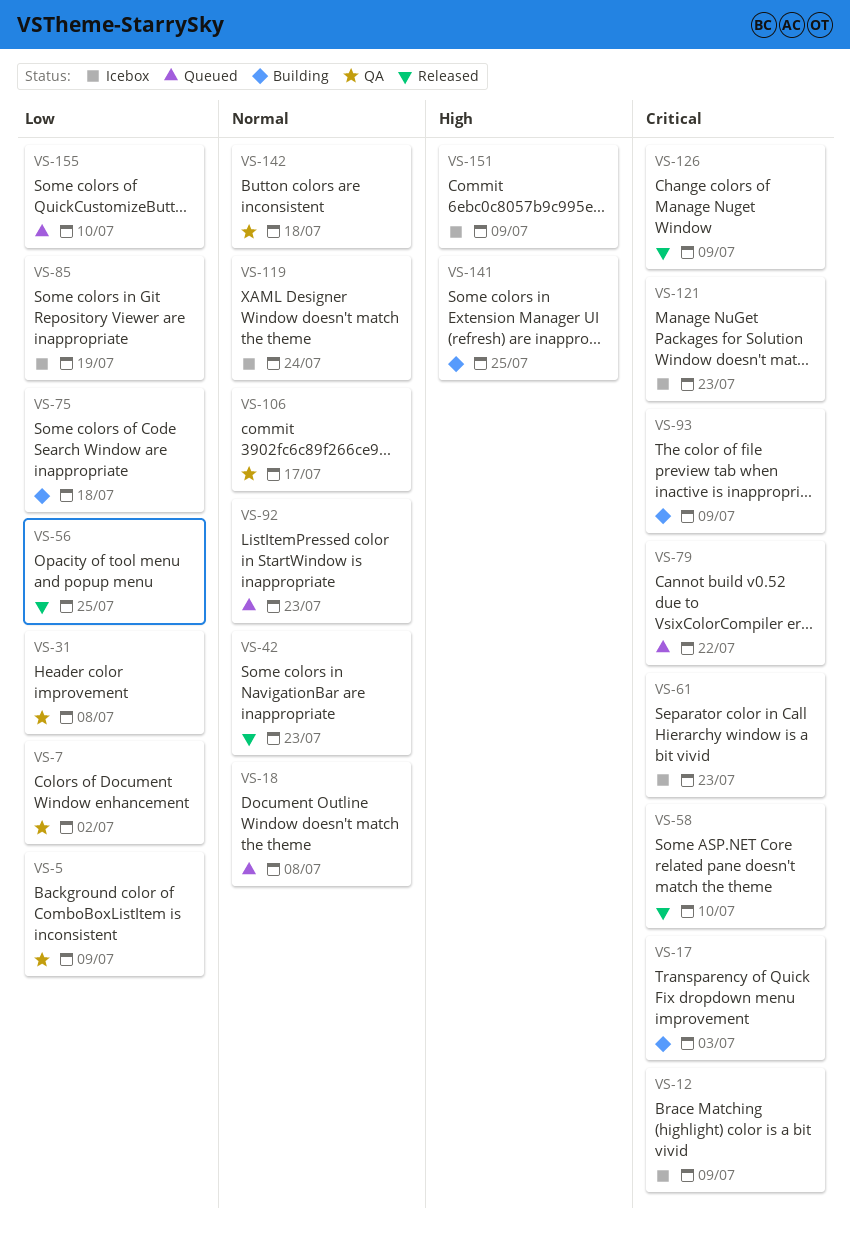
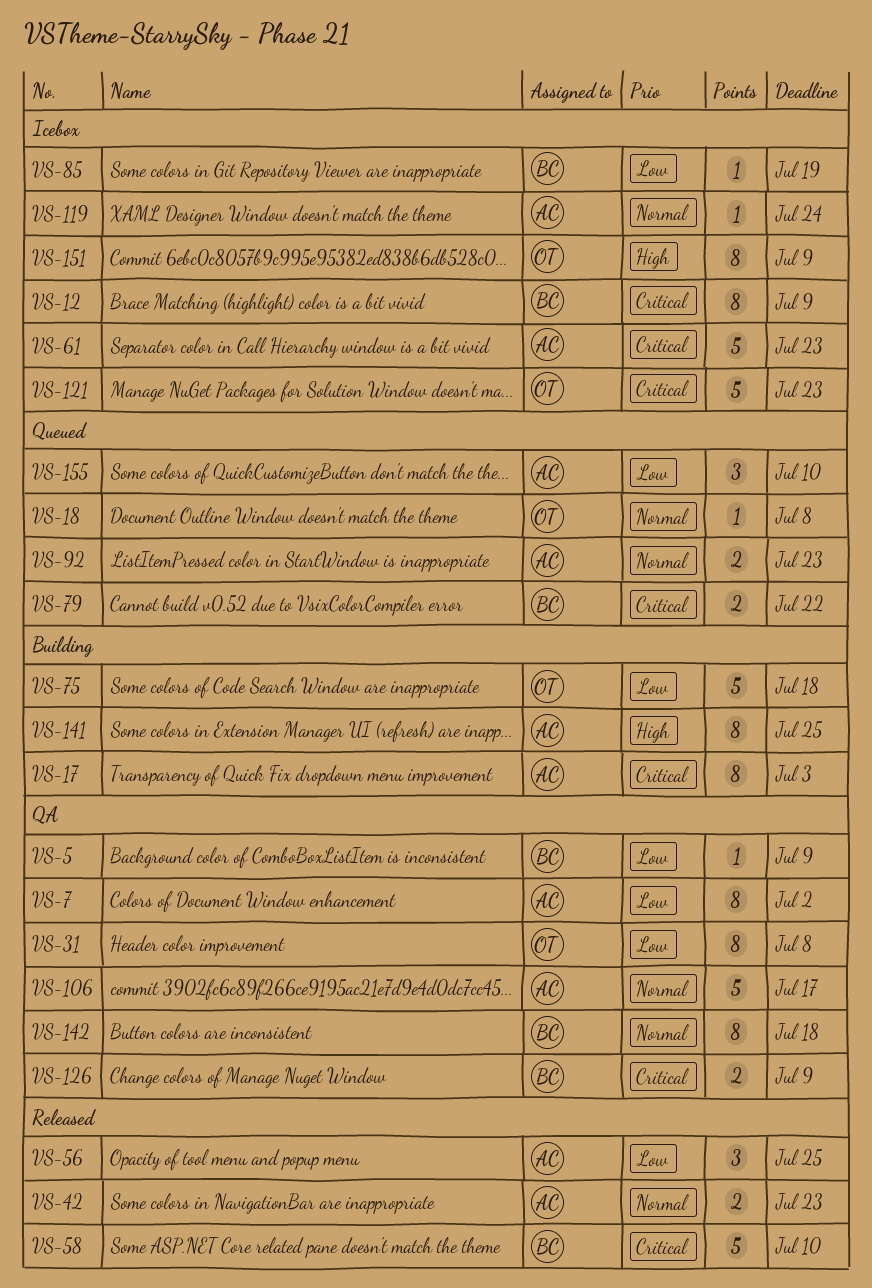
VS-93: present -> none
VS-126, status: Released -> QA

